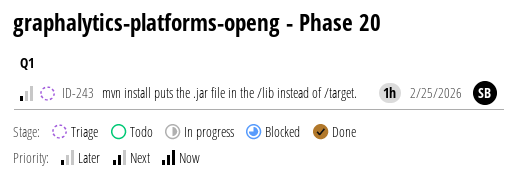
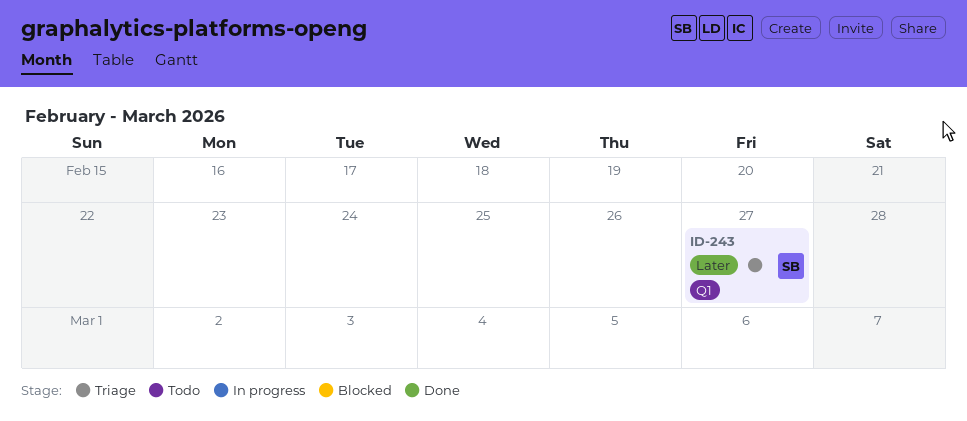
ID-243, due: Feb 25 -> Feb 27

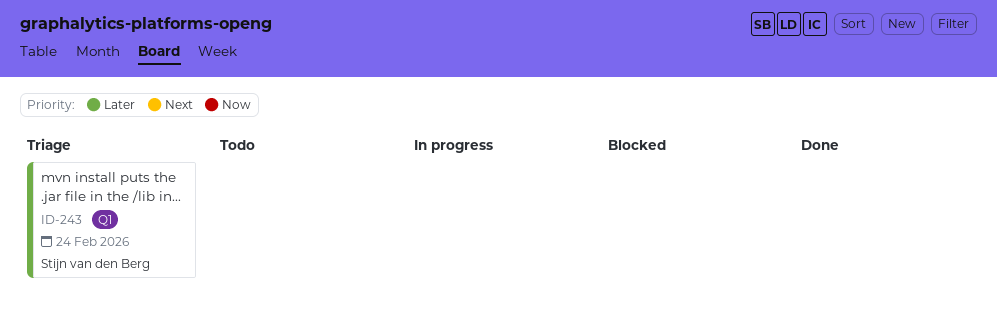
ID-243, due: Feb 27 -> Feb 24

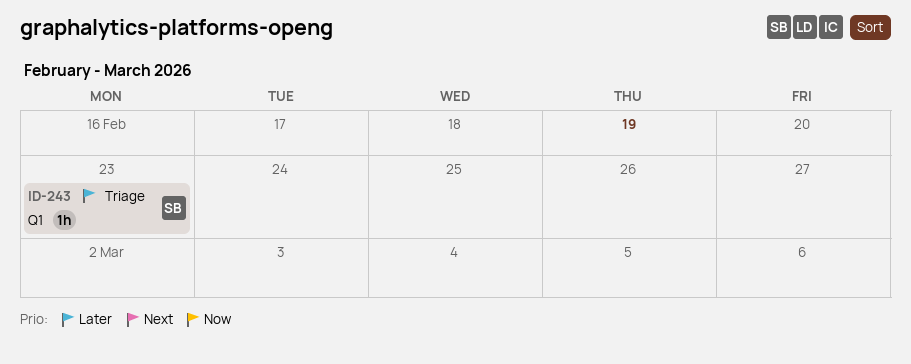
ID-243, due: Feb 24 -> Feb 23

